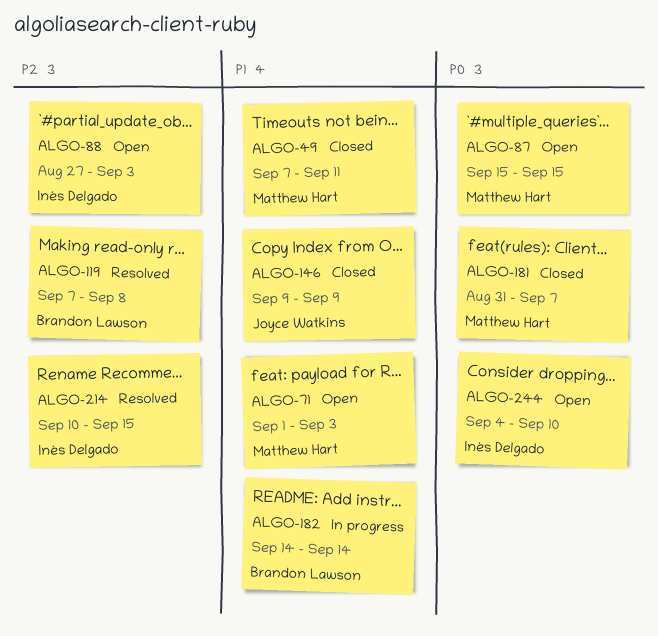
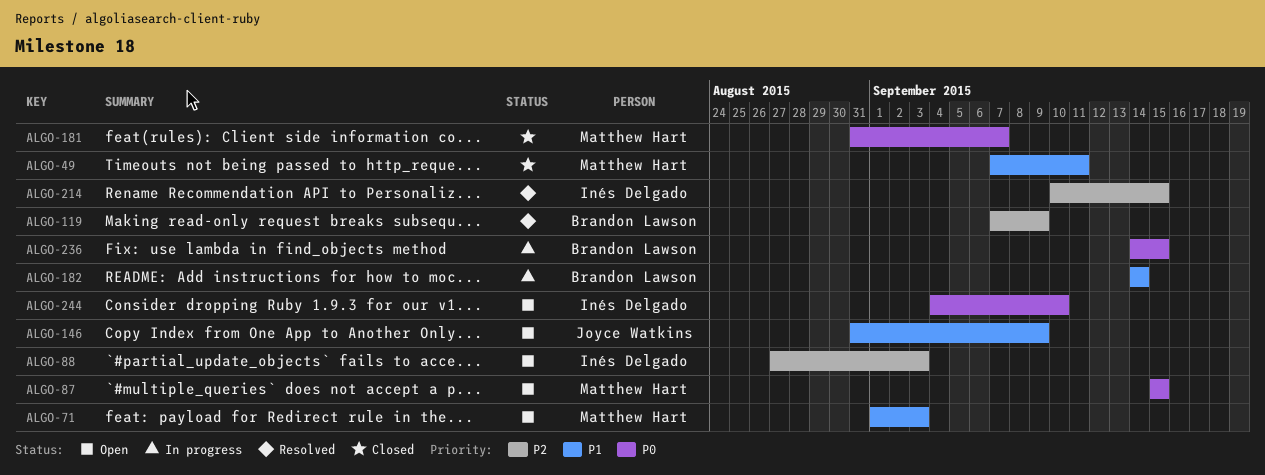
ALGO-119, due: Sep 8 -> Sep 9
ALGO-146, status: Closed -> Open
ALGO-146, start: Sep 9 -> Aug 31
ALGO-236: none -> present

